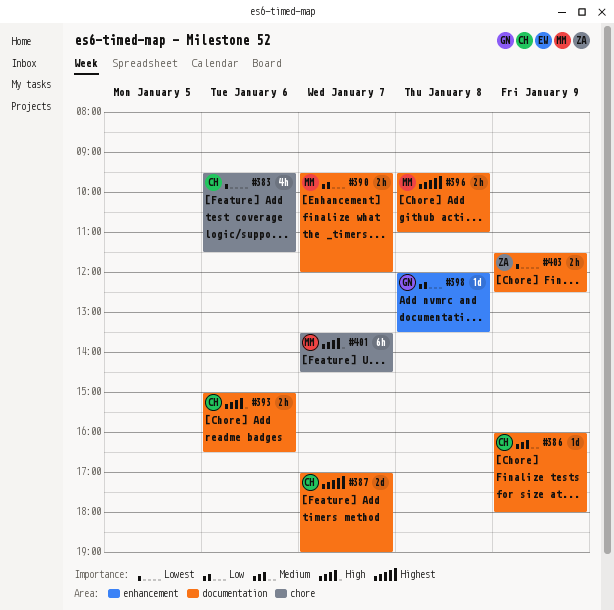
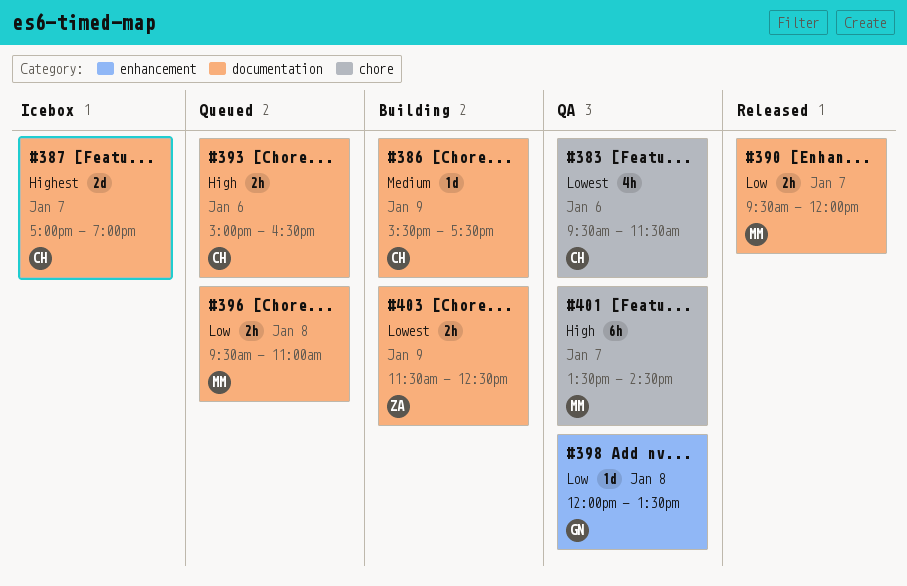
#386, begins: 16:00 -> 15:30
#386, ends: 18:00 -> 17:30
#396, priority: Highest -> Low

